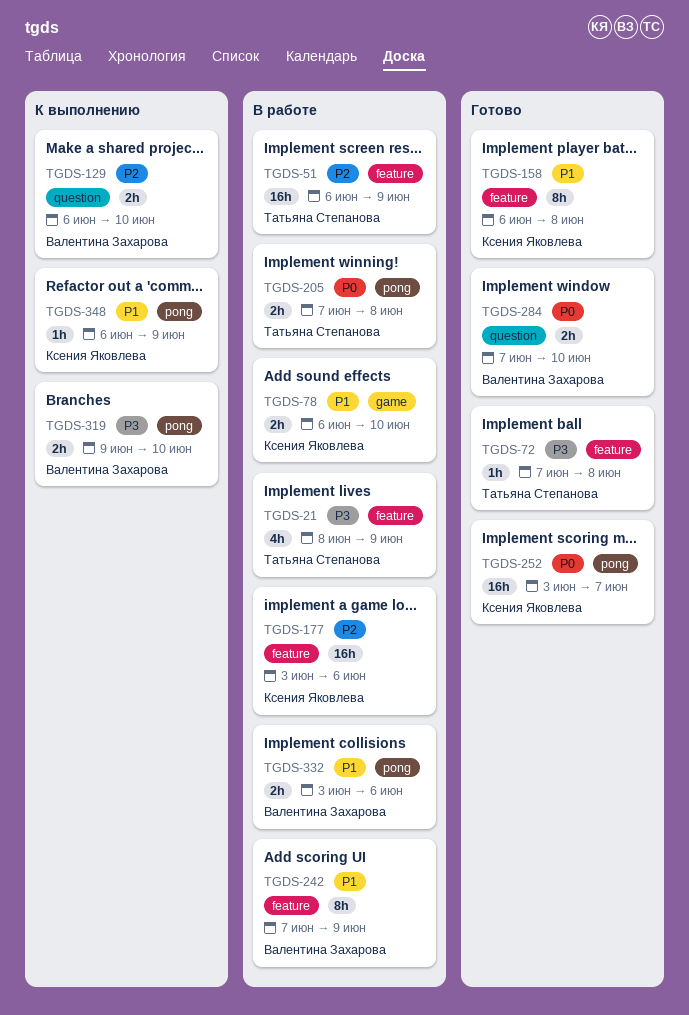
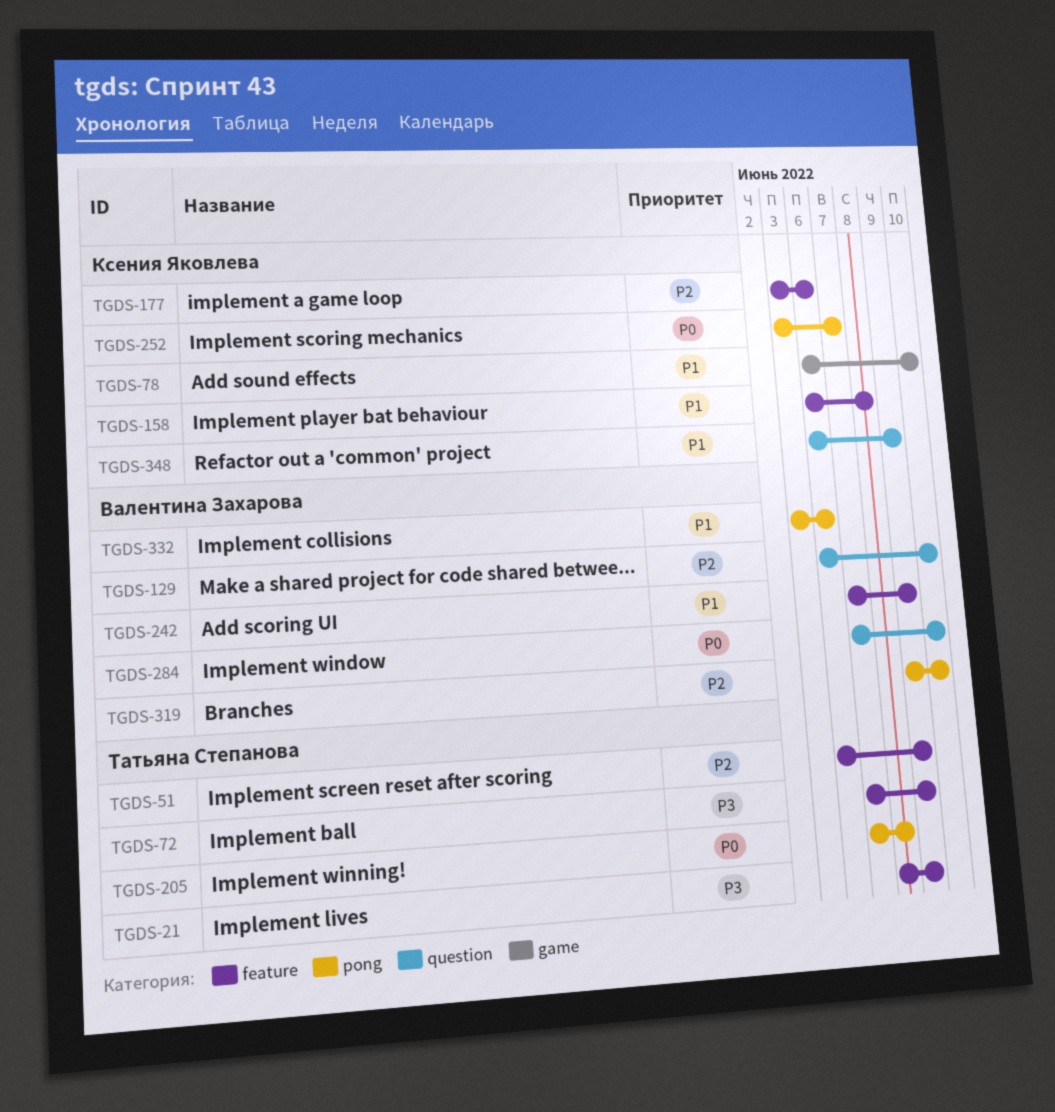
TGDS-72, due: Jun 8 -> Jun 9
TGDS-319, priority: P3 -> P2
TGDS-348, label: pong -> question

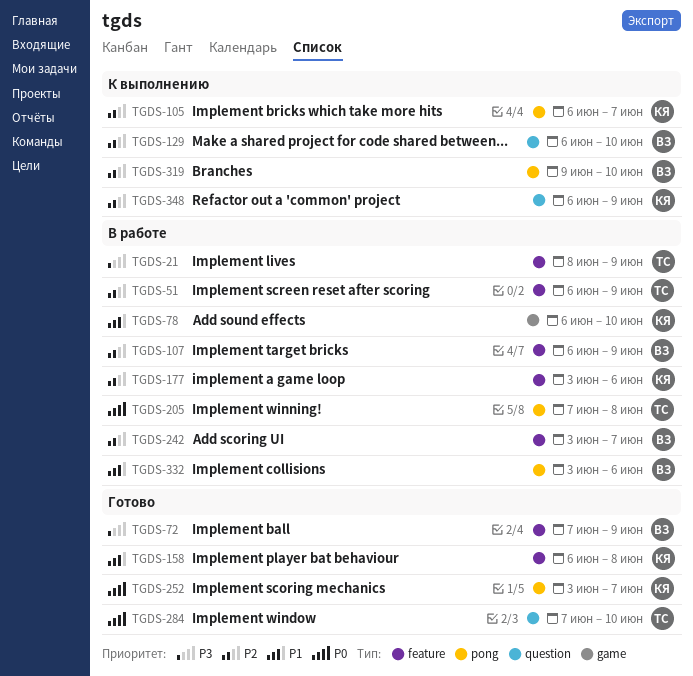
TGDS-72, owner: Татьяна Степанова -> Валентина Захарова
TGDS-105: none -> present
TGDS-107: none -> present
TGDS-242, priority: P1 -> P2
TGDS-242, start: Jun 7 -> Jun 3
TGDS-242, due: Jun 9 -> Jun 7
TGDS-284, owner: Валентина Захарова -> Татьяна Степанова
TGDS-348, priority: P1 -> P2

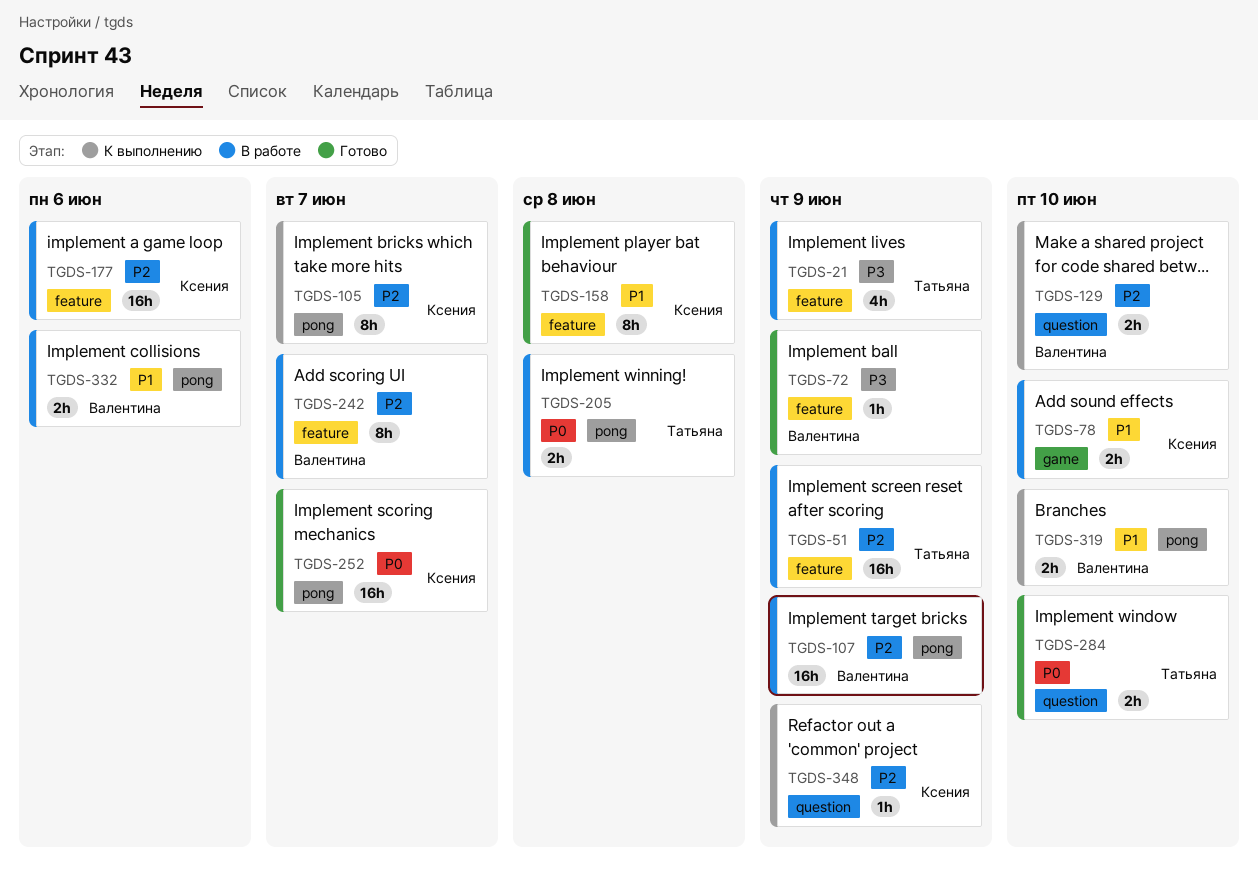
TGDS-107, label: feature -> pong
TGDS-319, priority: P2 -> P1

